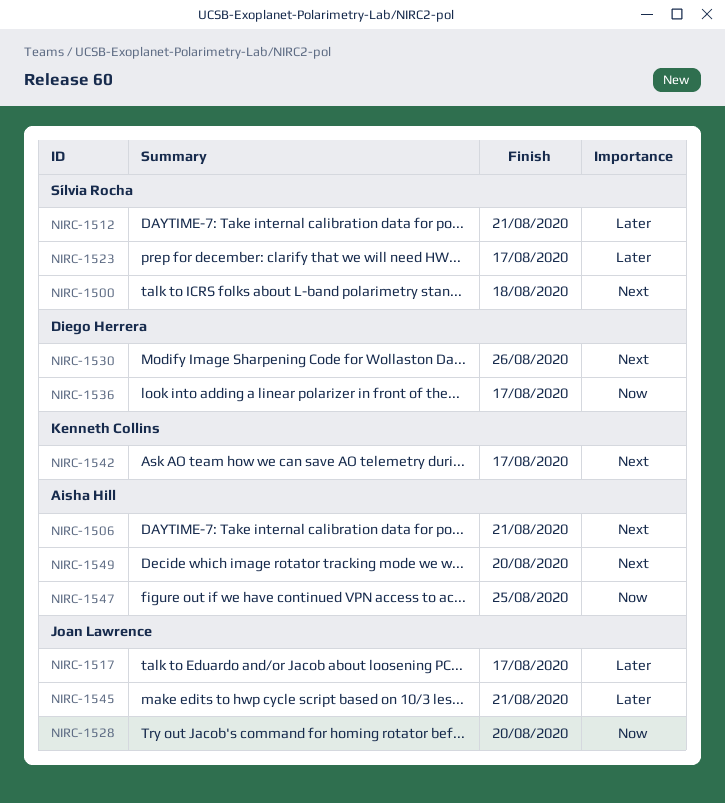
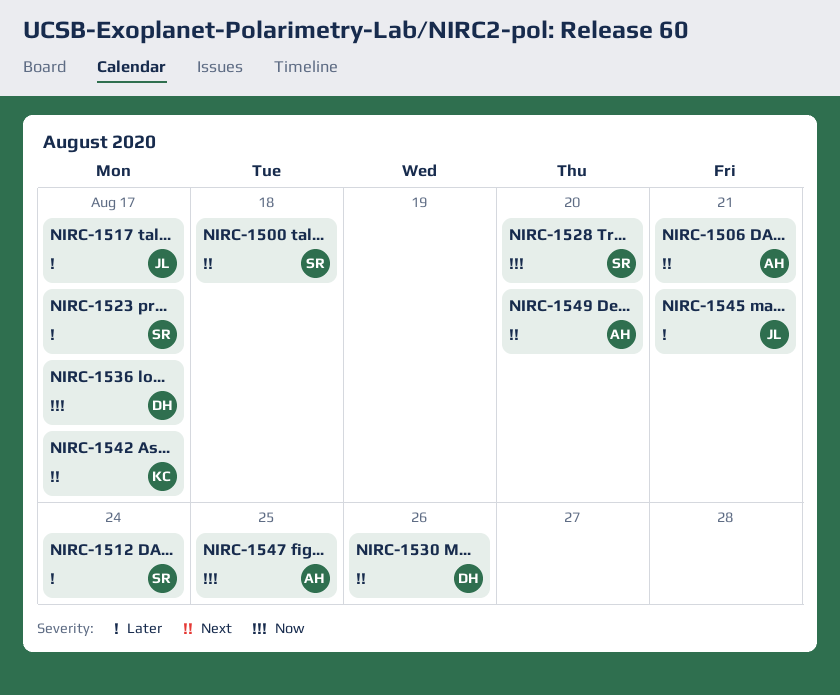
NIRC-1512, due: Aug 21 -> Aug 24
NIRC-1528, owner: Joan Lawrence -> Sílvia Rocha

